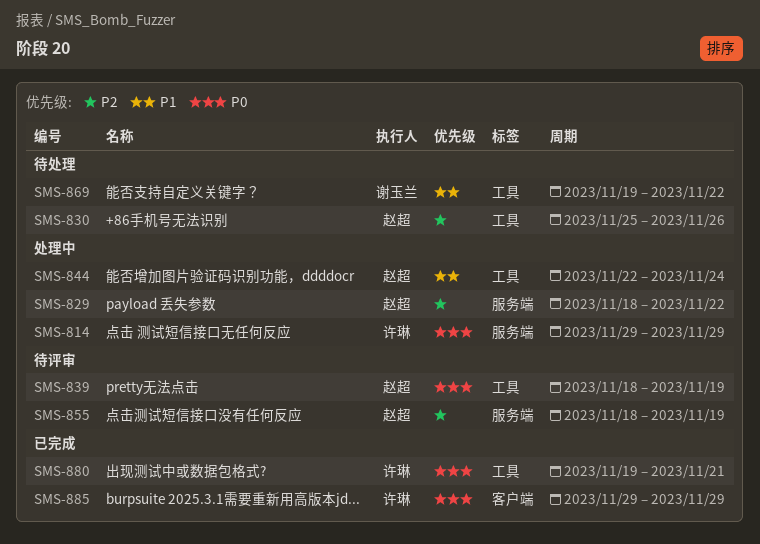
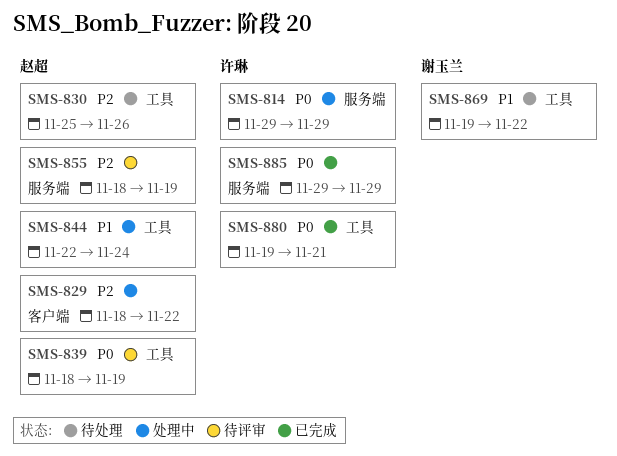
SMS-829, label: 服务端 -> 客户端
SMS-885, label: 客户端 -> 服务端

